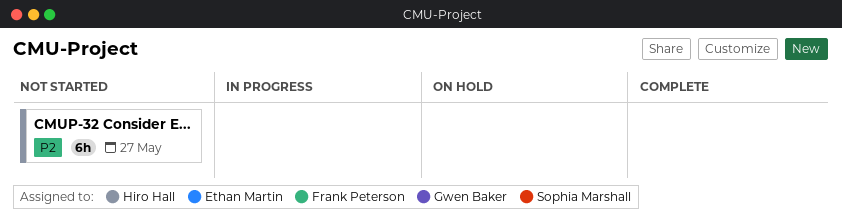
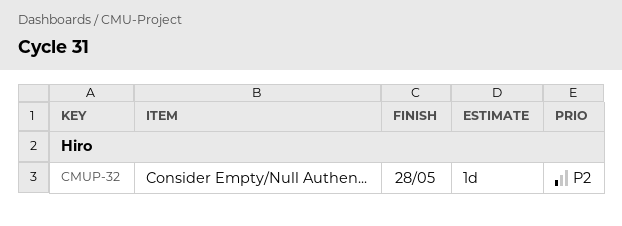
CMUP-32, estimate: 6h -> 1d
CMUP-32, due: May 27 -> May 28

